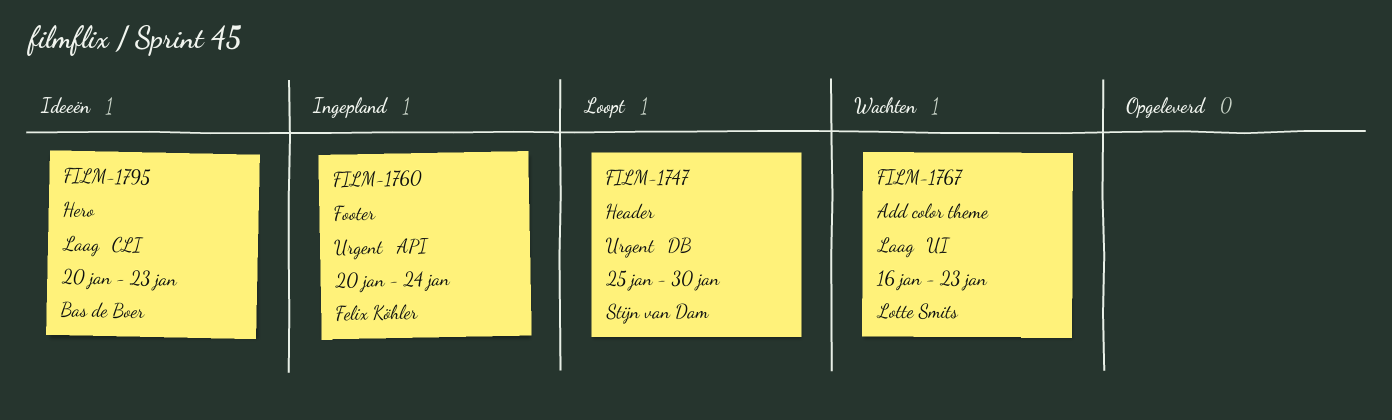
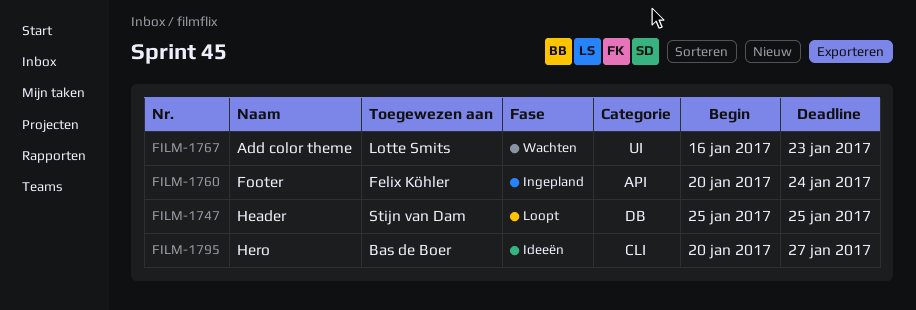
FILM-1747, due: Jan 30 -> Jan 25
FILM-1795, due: Jan 23 -> Jan 27

